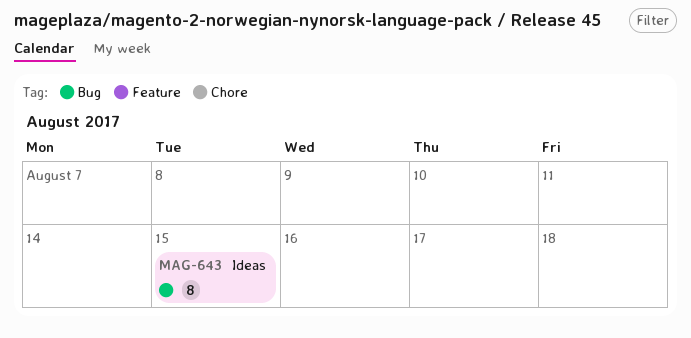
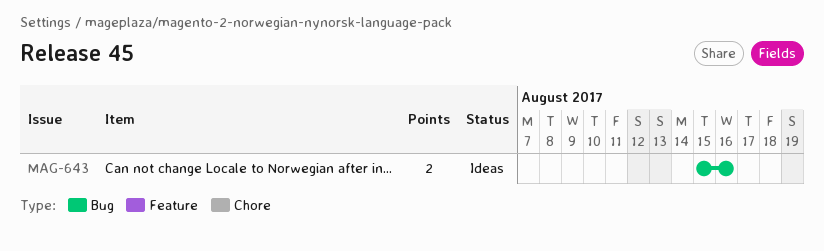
MAG-643, estimate: 8 -> 2
MAG-643, due: Aug 15 -> Aug 16

